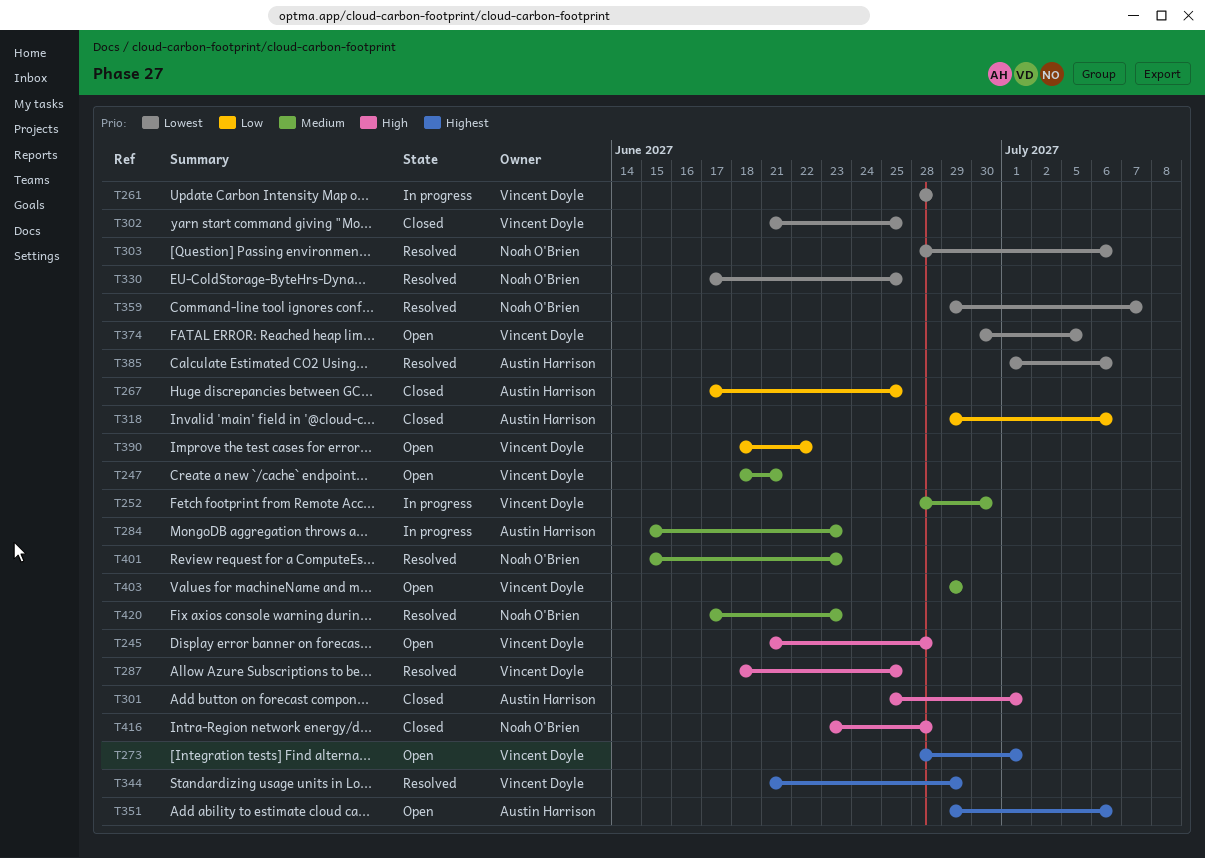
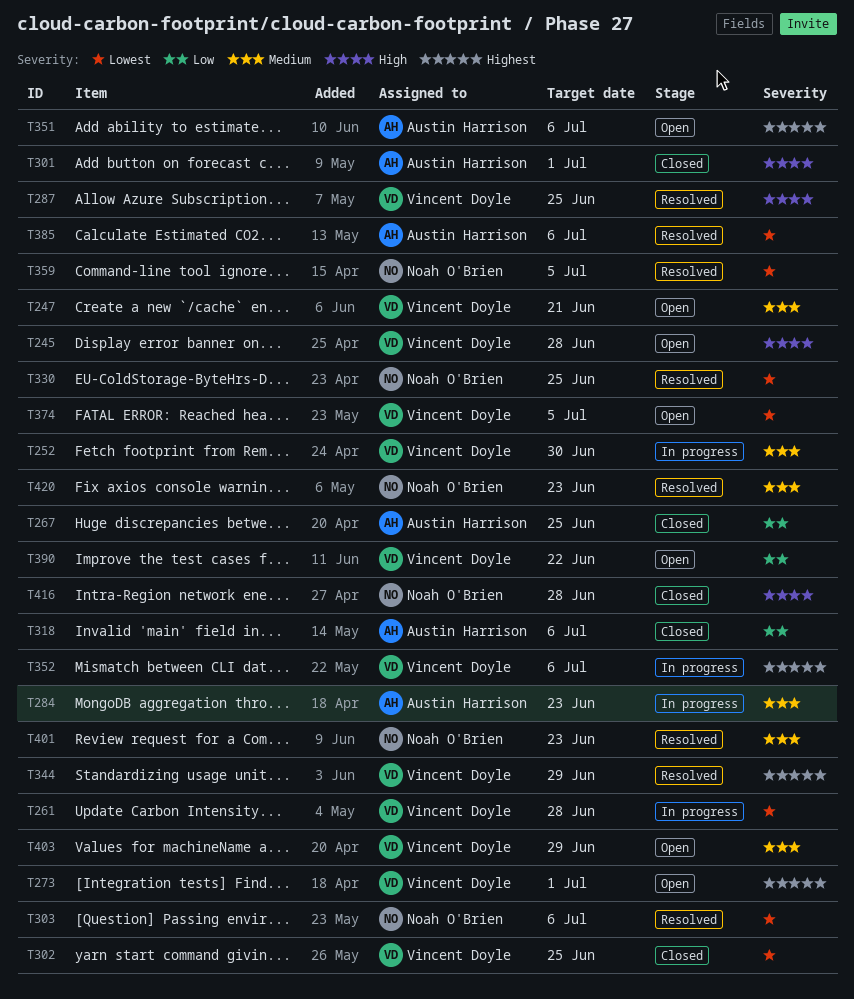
T352: none -> present
T359, due: Jul 7 -> Jul 5

